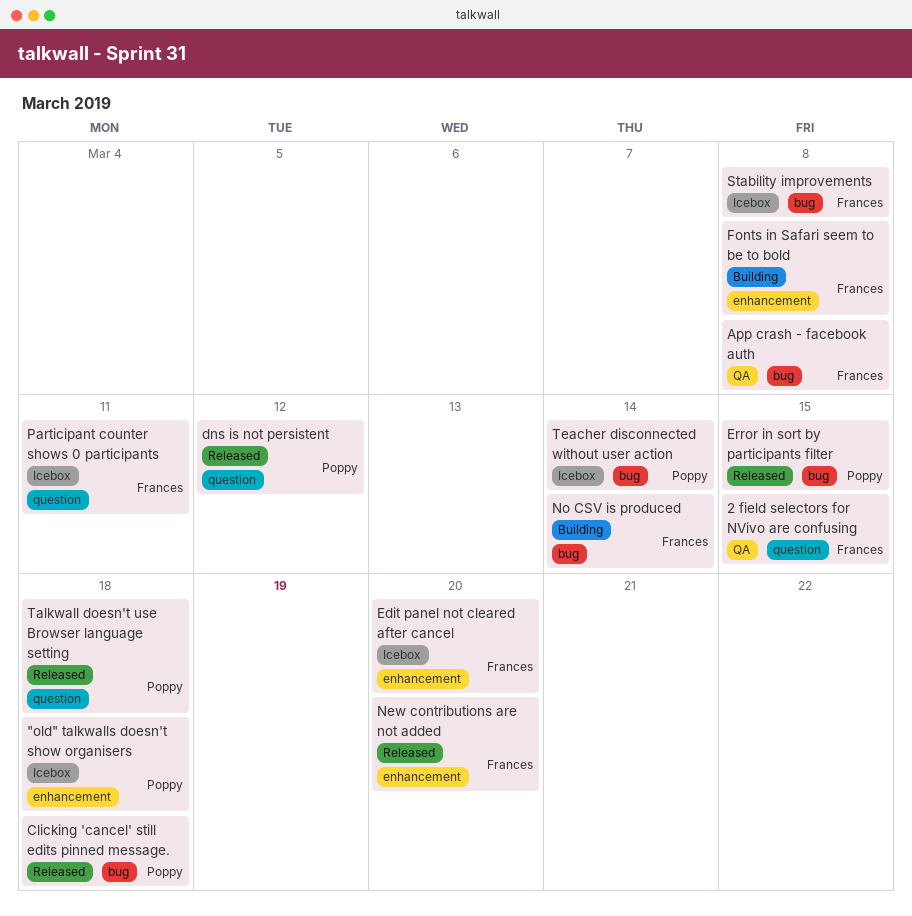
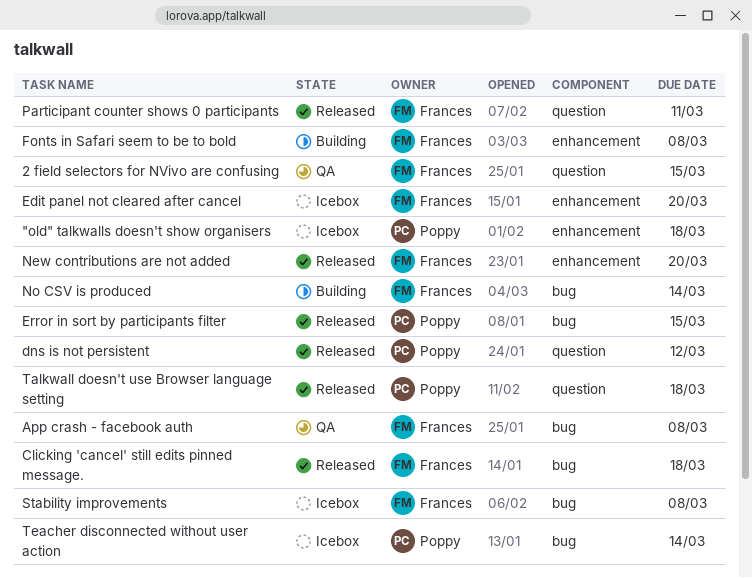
Clicking 'cancel' still edits pinned message., owner: Poppy -> Frances
Participant counter shows 0 participants, status: Icebox -> Released

